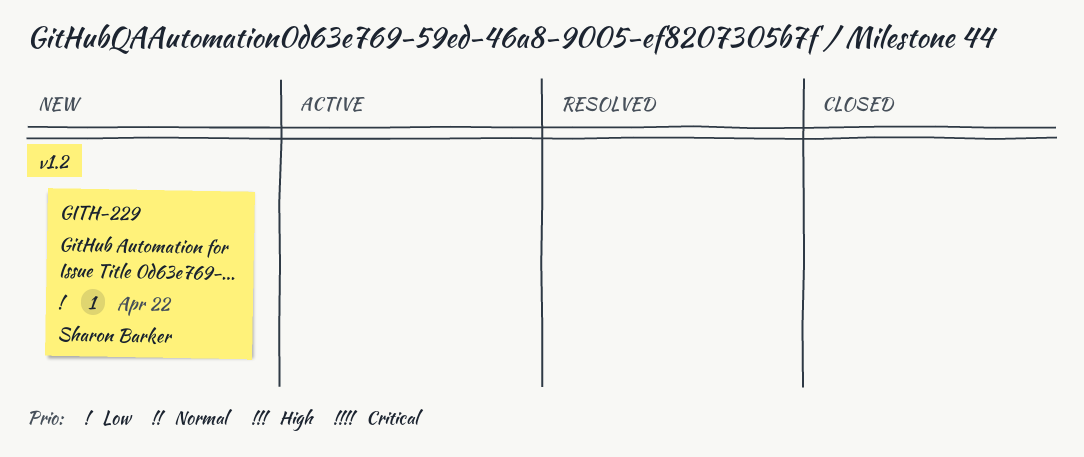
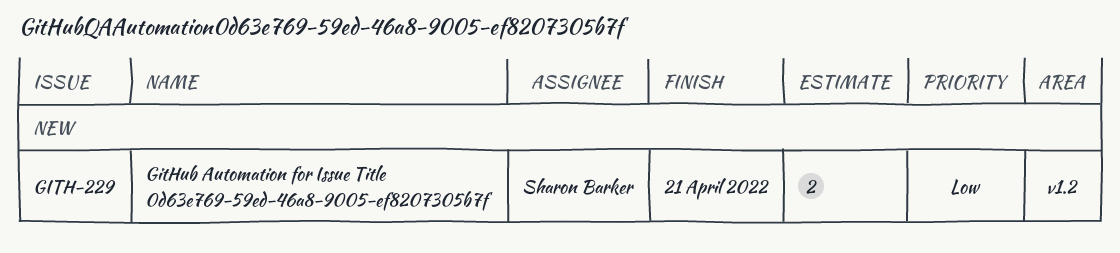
GITH-229, estimate: 1 -> 2
GITH-229, due: Apr 22 -> Apr 21

